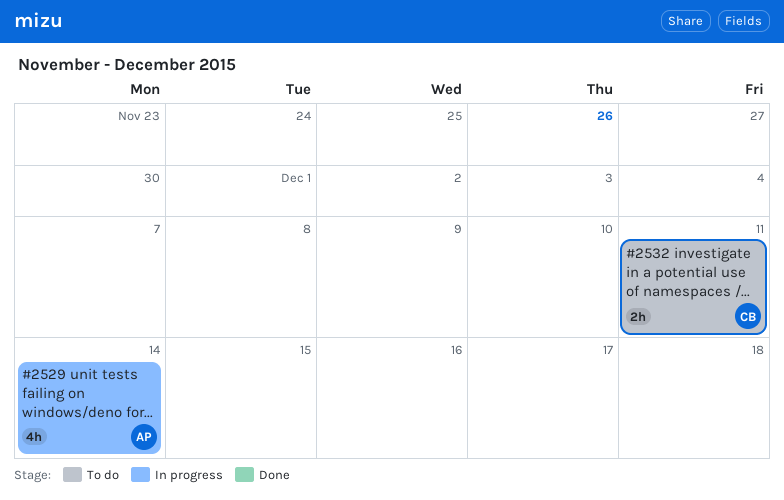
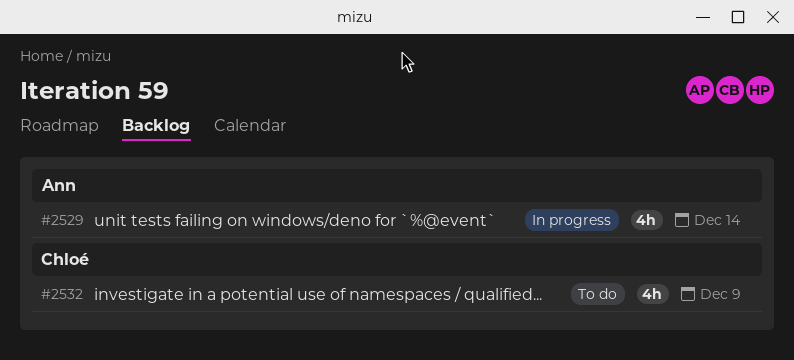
#2532, estimate: 2h -> 4h
#2532, due: Dec 11 -> Dec 9

